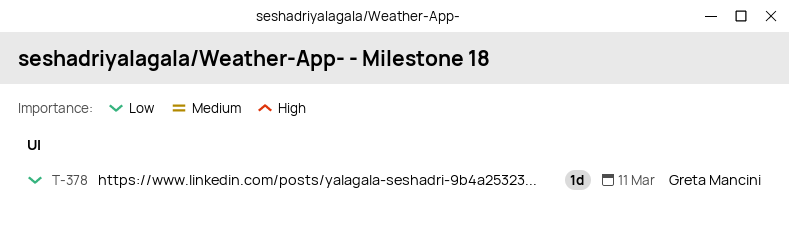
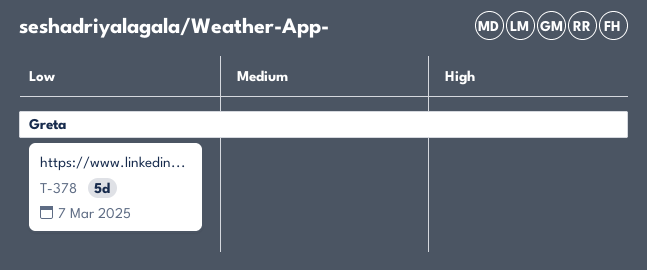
T-378, estimate: 1d -> 5d
T-378, due: Mar 11 -> Mar 7

